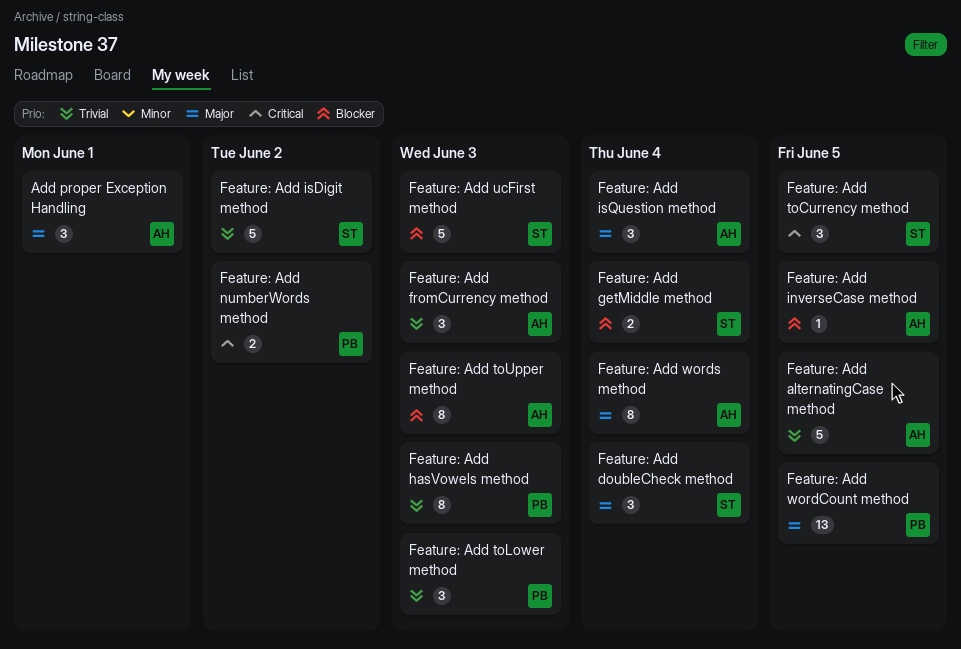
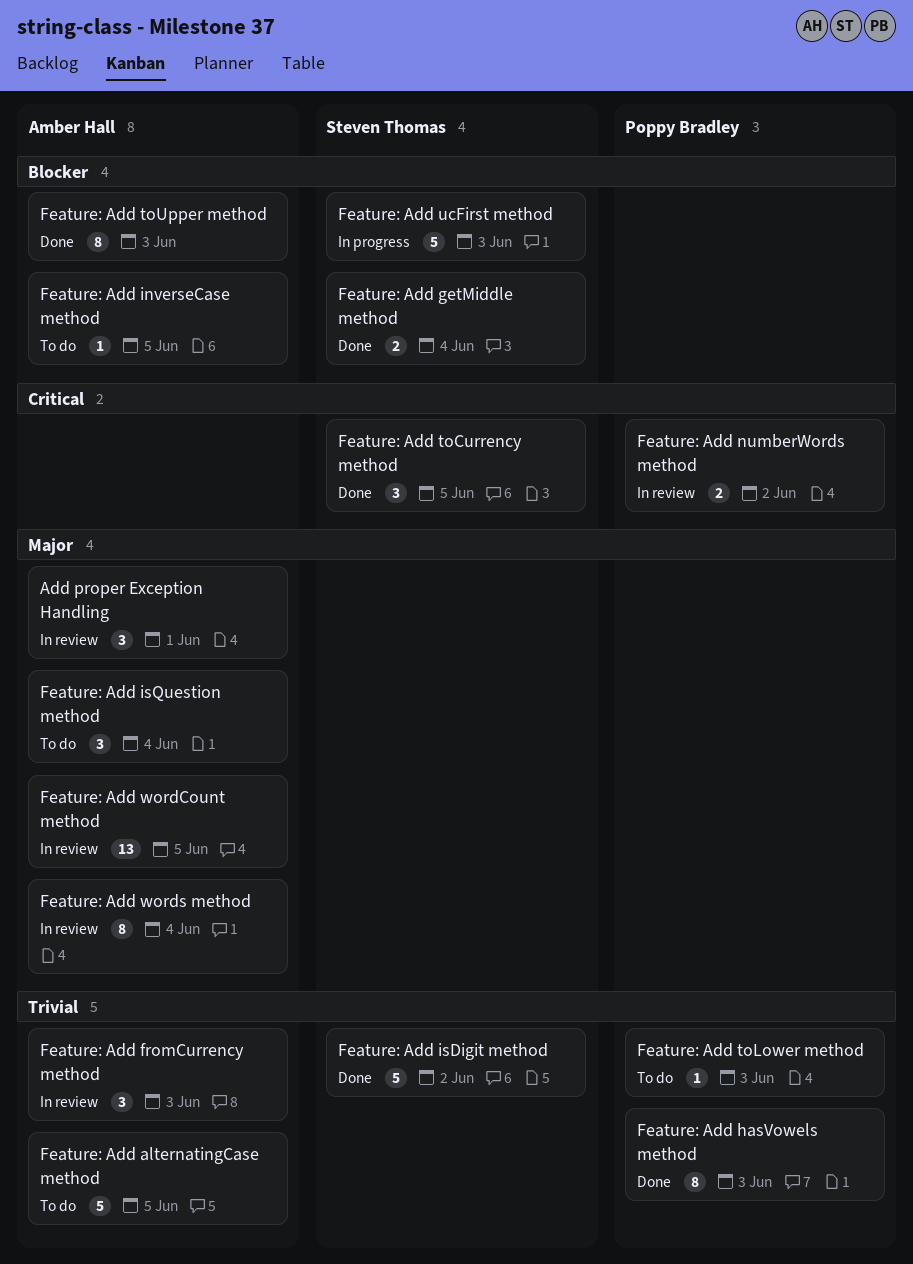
Feature: Add doubleCheck method: present -> none
Feature: Add toLower method, estimate: 3 -> 1
Feature: Add wordCount method, owner: Poppy Bradley -> Amber Hall

